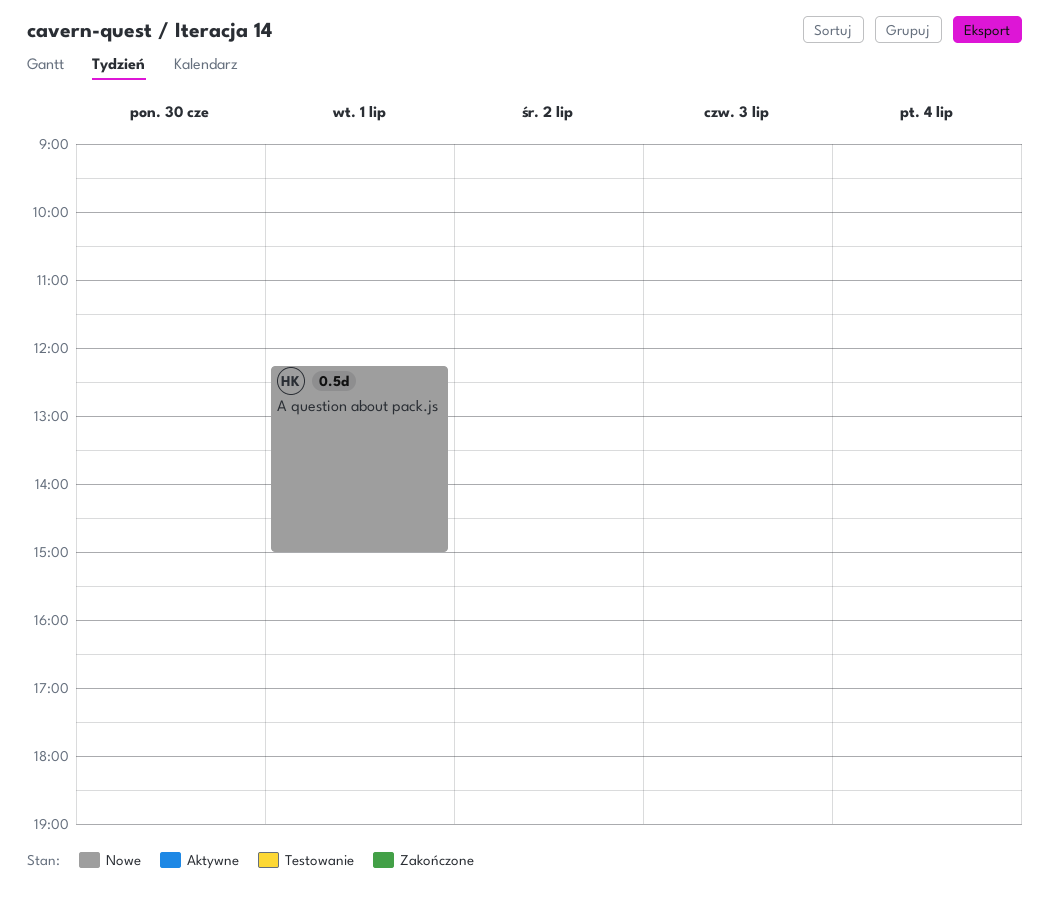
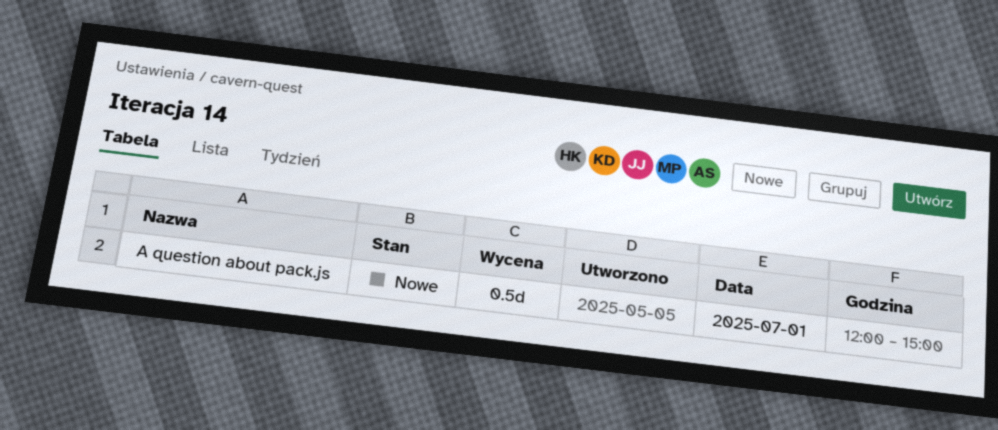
A question about pack.js, begins: 12:15 -> 12:00

